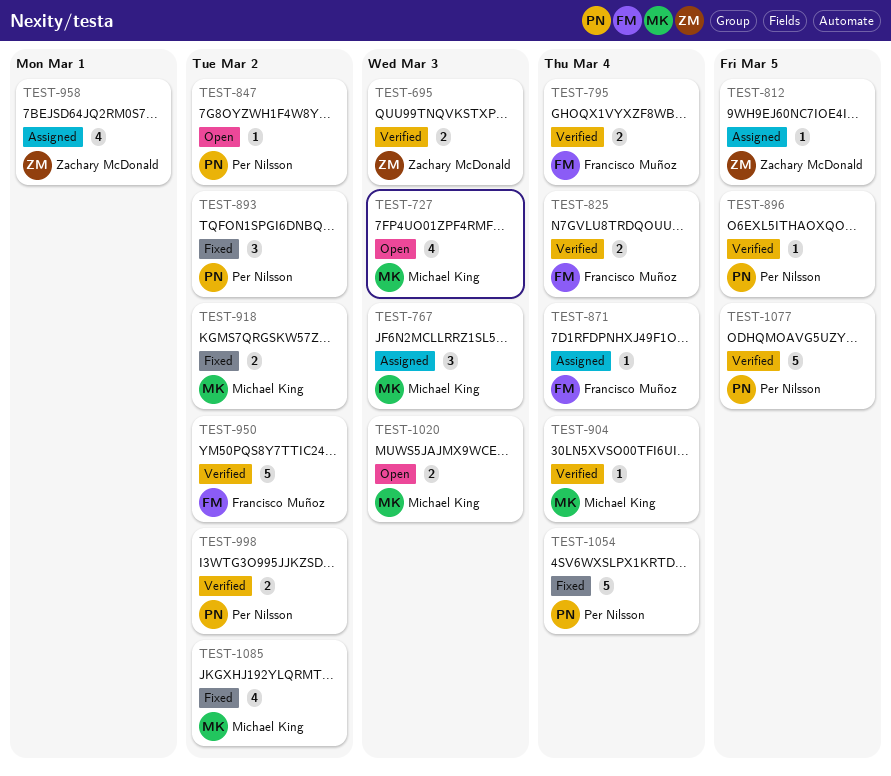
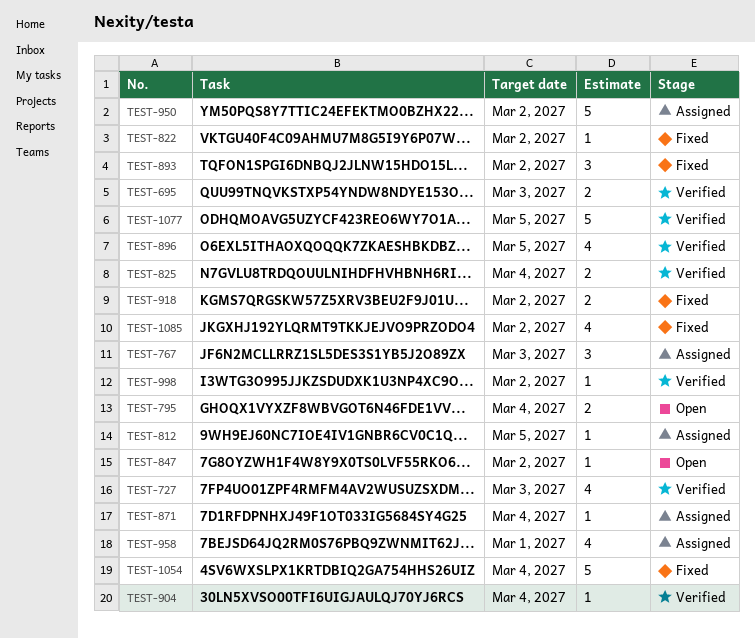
TEST-727, status: Open -> Verified
TEST-795, status: Verified -> Open
TEST-822: none -> present
TEST-896, estimate: 1 -> 4
TEST-950, status: Verified -> Assigned
TEST-998, estimate: 2 -> 1
TEST-1020: present -> none

